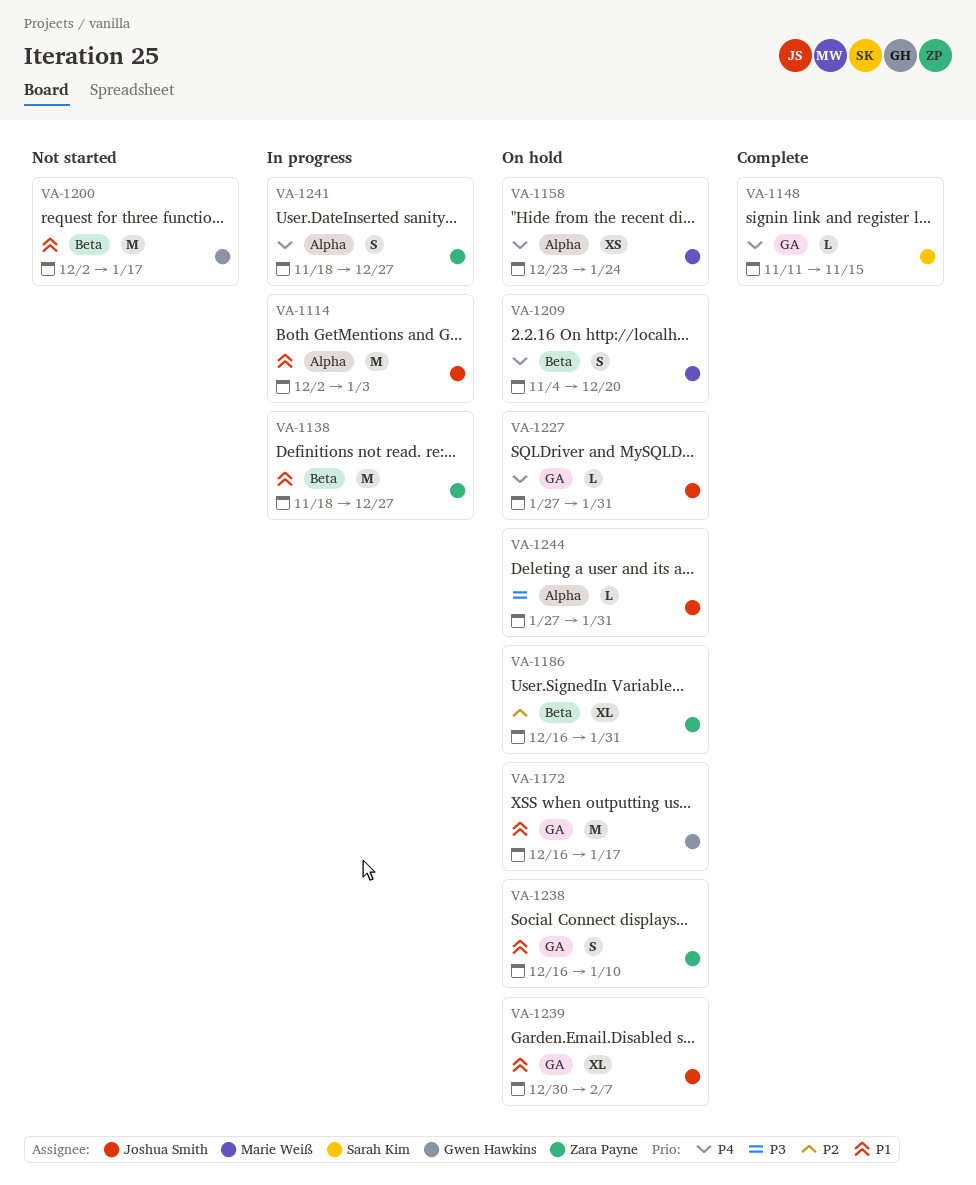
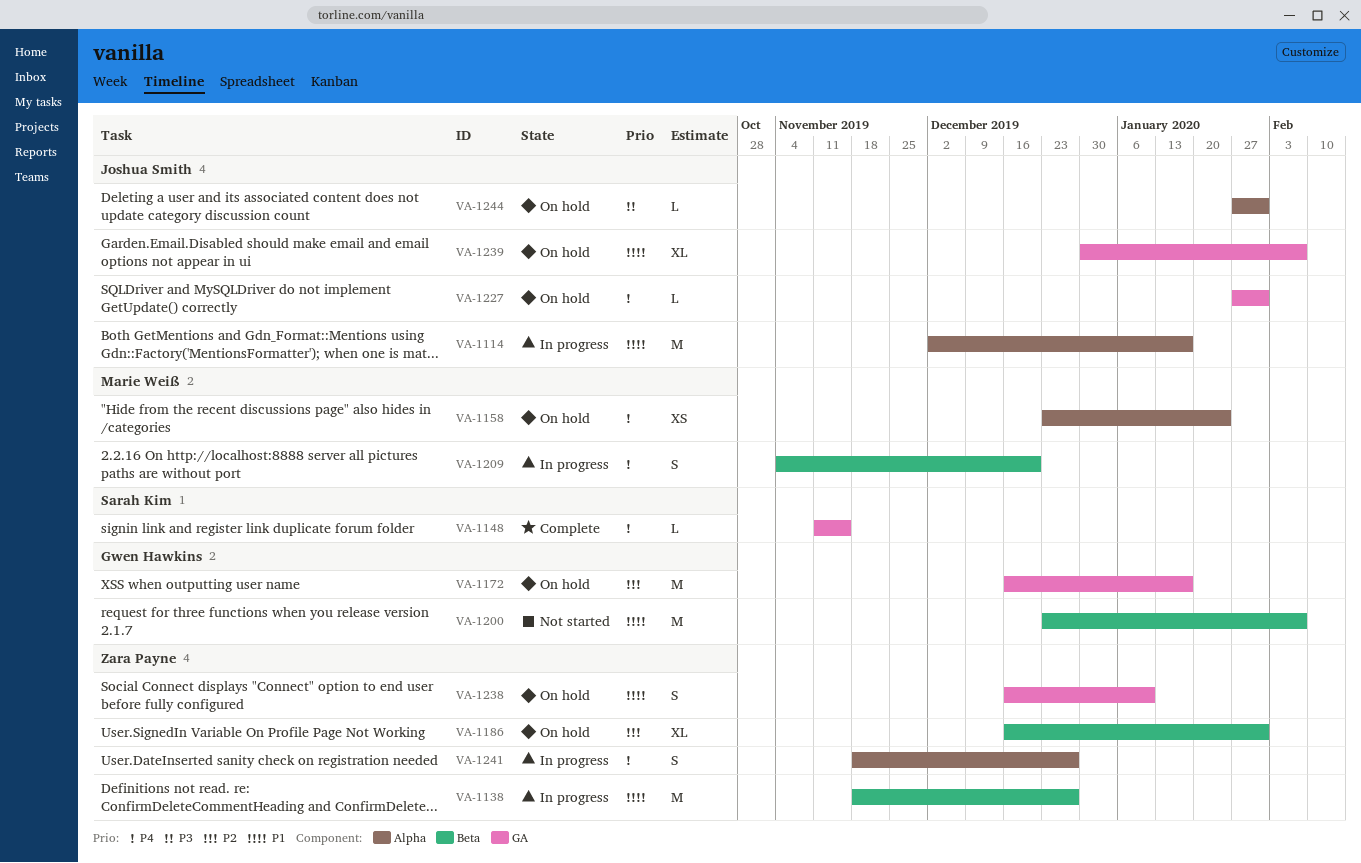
VA-1114, due: Jan 3 -> Jan 17
VA-1172, priority: P1 -> P2
VA-1200, start: Dec 2 -> Dec 23
VA-1200, due: Jan 17 -> Feb 7
VA-1209, status: On hold -> In progress

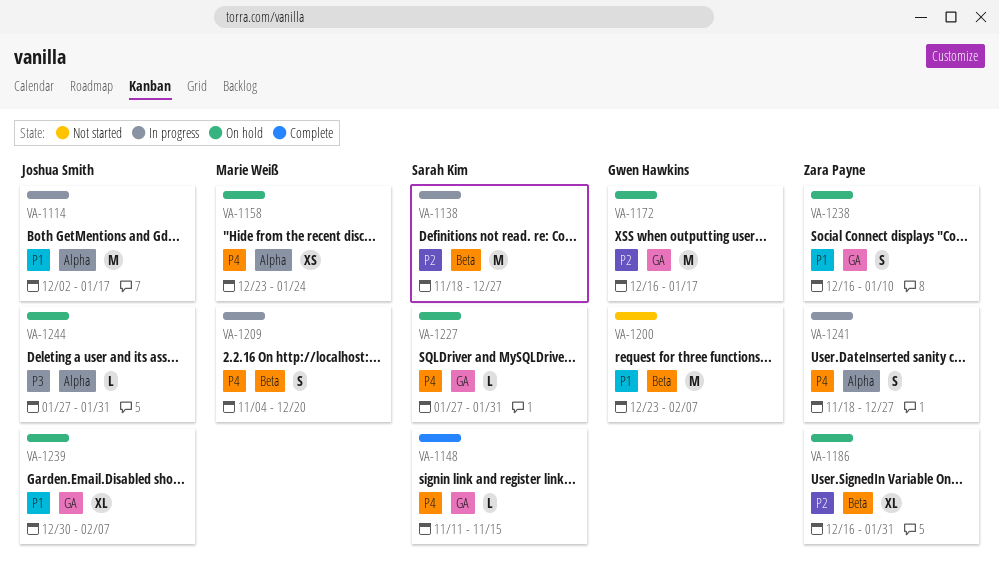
VA-1138, owner: Zara Payne -> Sarah Kim
VA-1138, priority: P1 -> P2
VA-1227, owner: Joshua Smith -> Sarah Kim

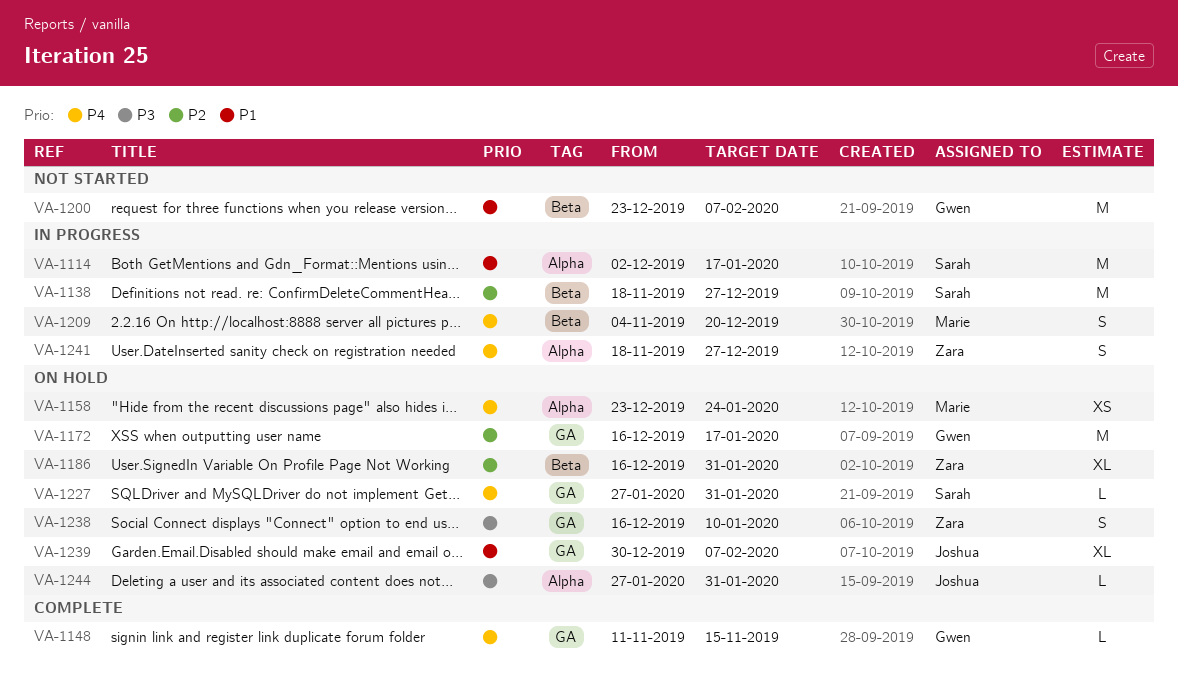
VA-1114, owner: Joshua Smith -> Sarah Kim
VA-1148, owner: Sarah Kim -> Gwen Hawkins
VA-1238, priority: P1 -> P3

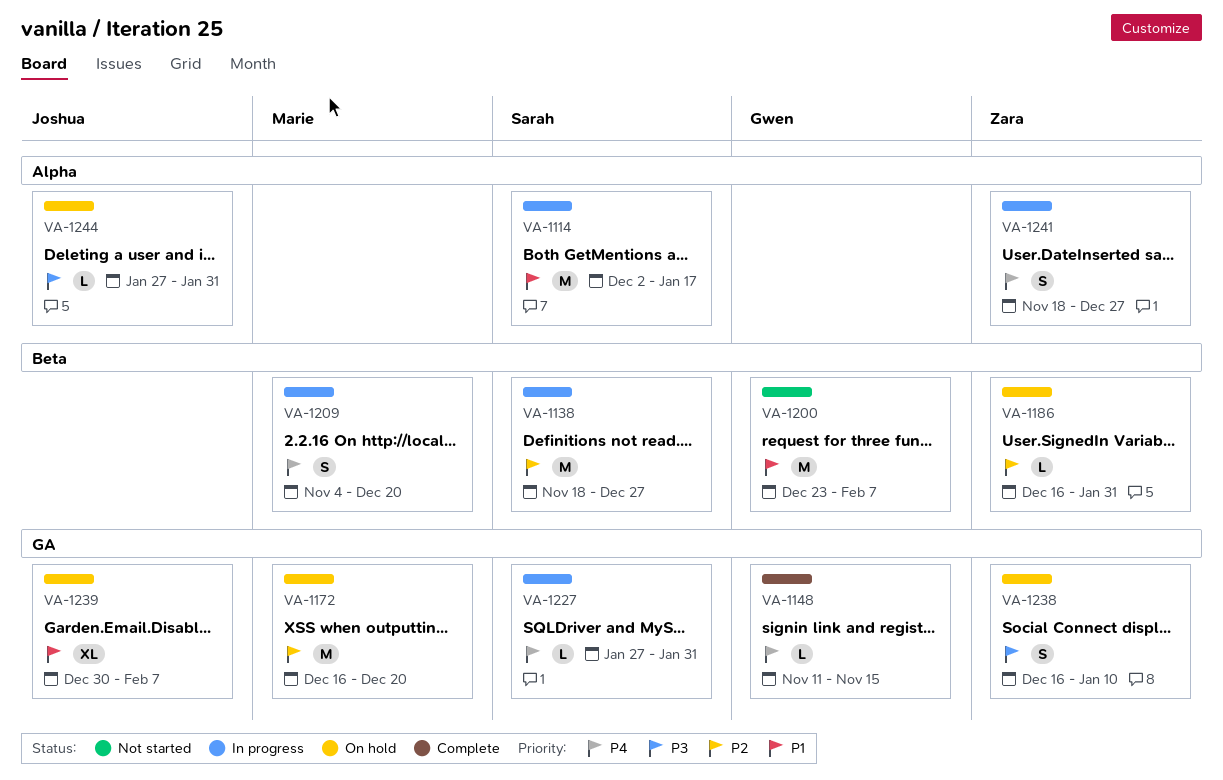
VA-1158: present -> none
VA-1172, owner: Gwen -> Marie
VA-1172, due: Jan 17 -> Dec 20
VA-1186, estimate: XL -> L
VA-1227, status: On hold -> In progress

